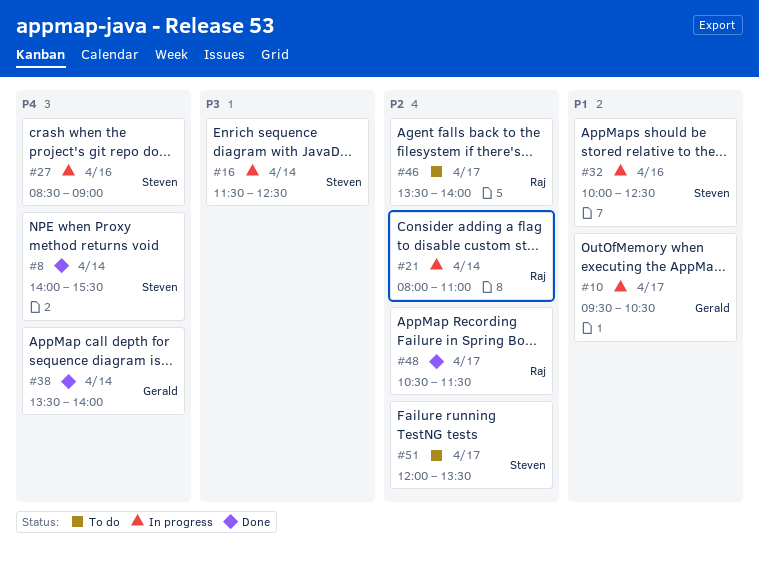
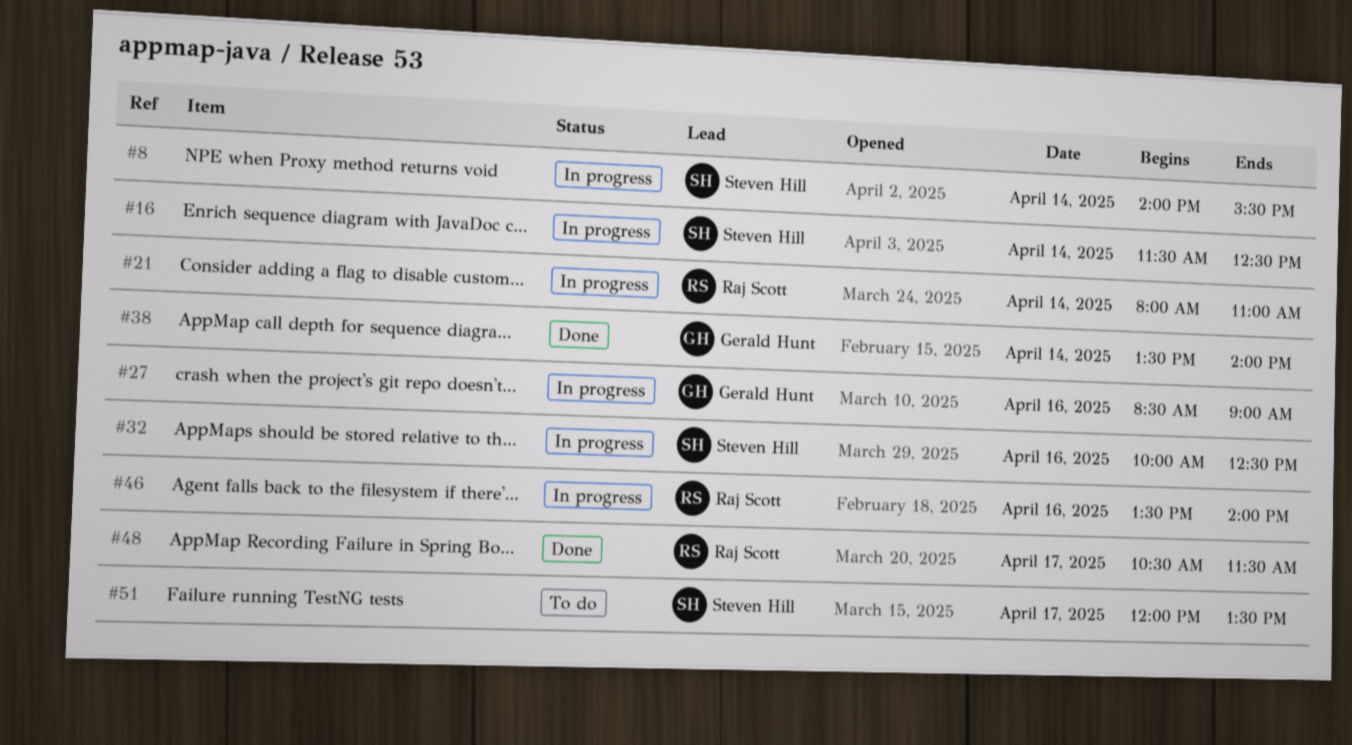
#8, status: Done -> In progress
#10: present -> none
#27, owner: Steven Hill -> Gerald Hunt
#46, status: To do -> In progress
#46, day: Apr 17 -> Apr 16

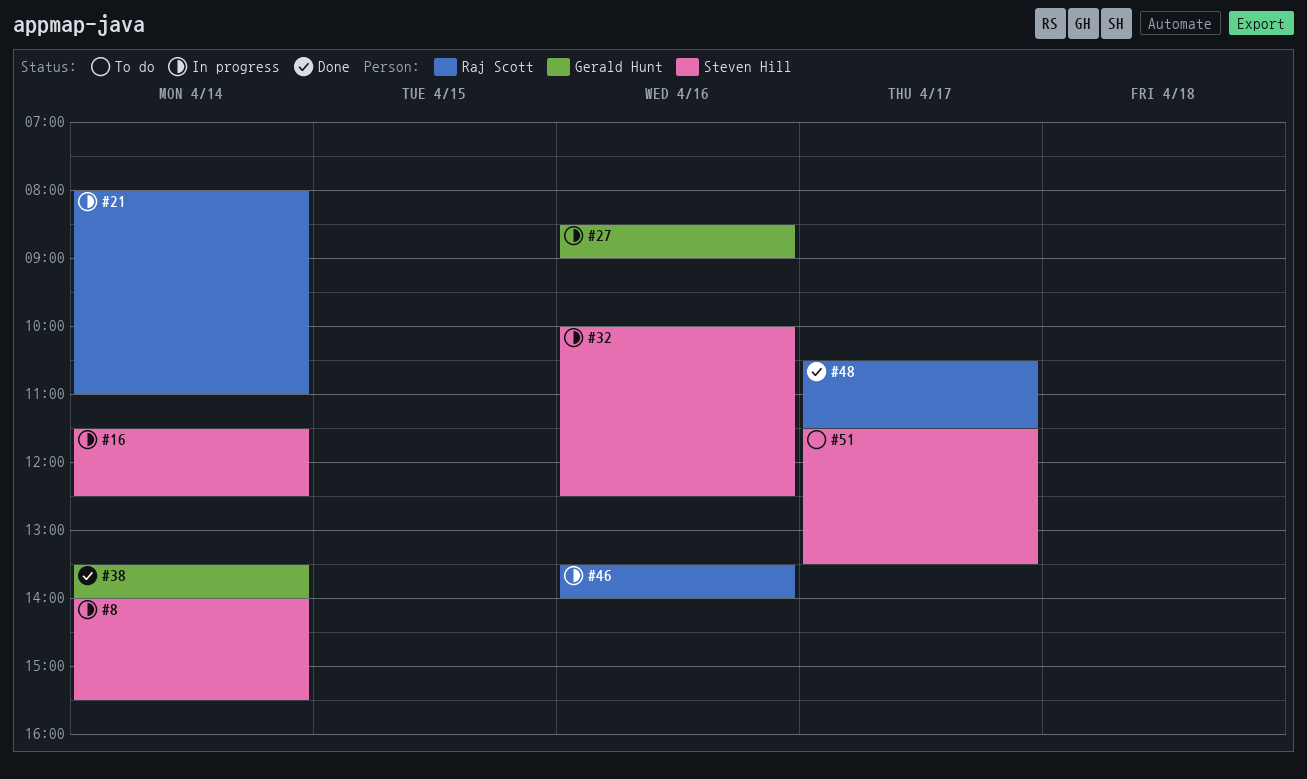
#51, begins: 12:00 -> 11:30

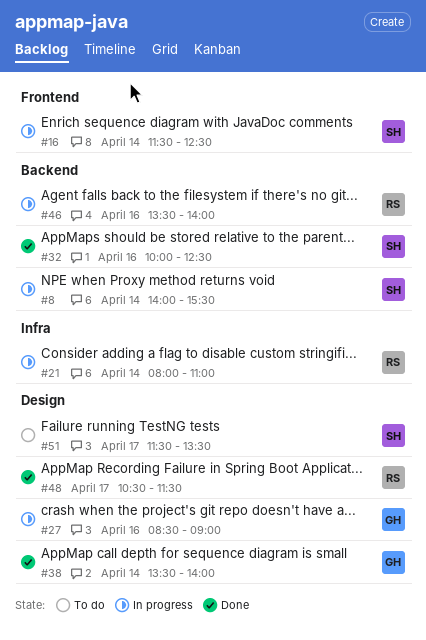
#32, status: In progress -> Done

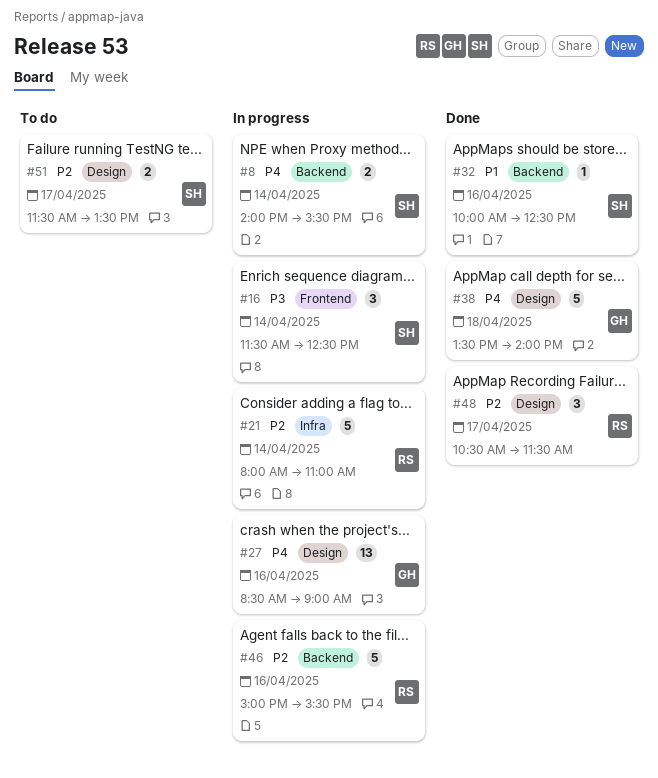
#38, day: Apr 14 -> Apr 18
#46, begins: 13:30 -> 15:00
#46, ends: 14:00 -> 15:30

